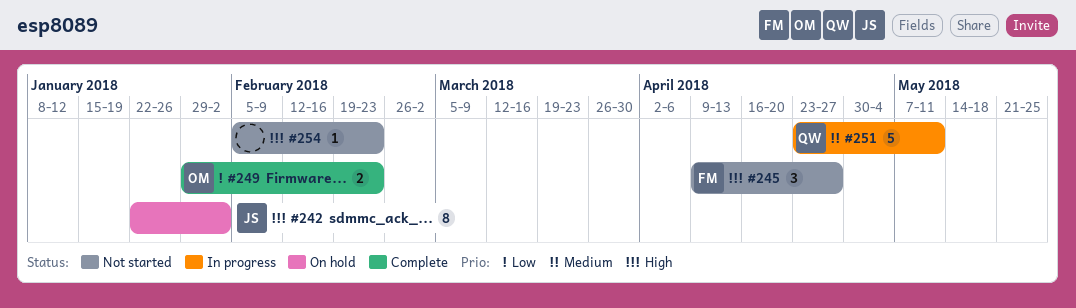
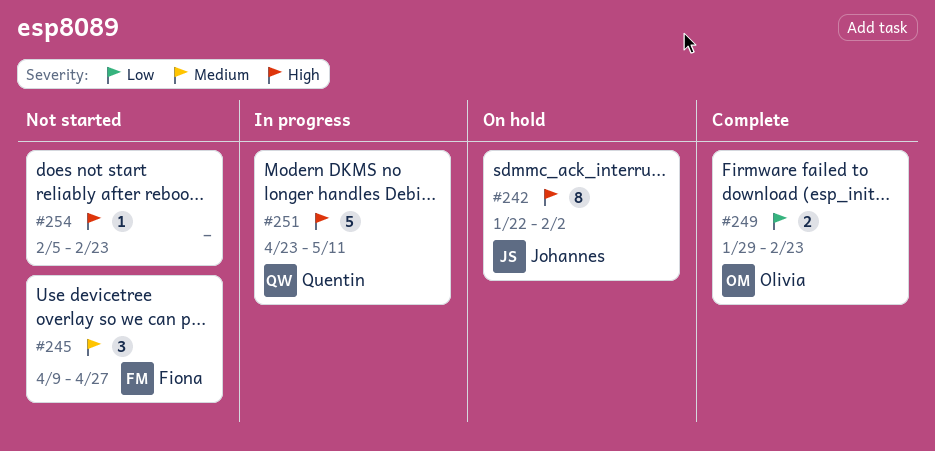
#245, priority: High -> Medium
#251, priority: Medium -> High

